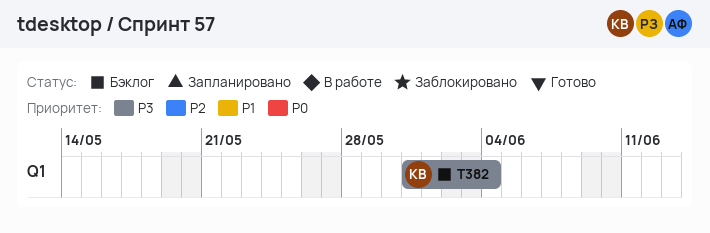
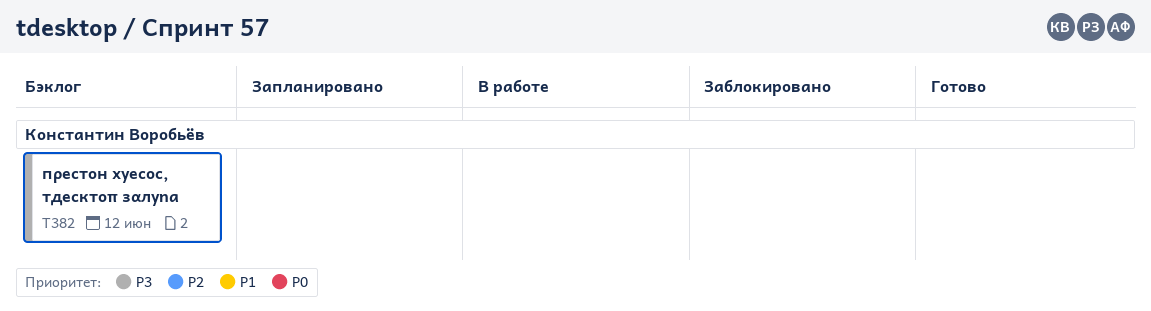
T382, due: Jun 4 -> Jun 12

